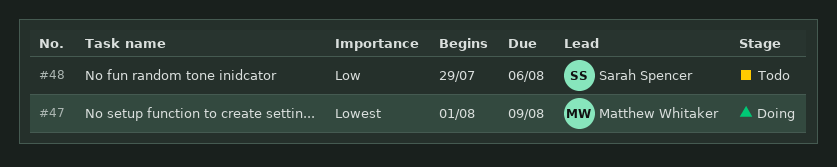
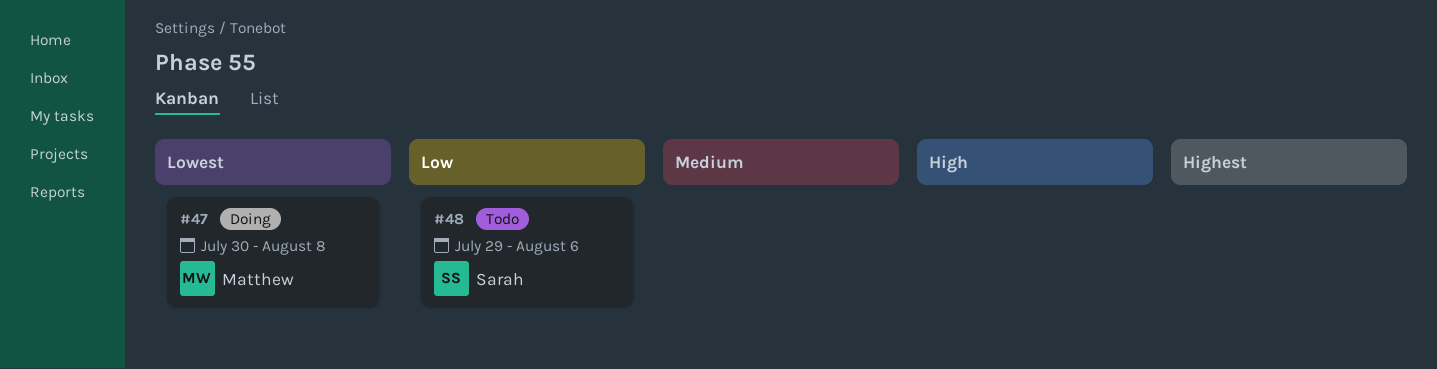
#47, start: Aug 1 -> Jul 30
#47, due: Aug 9 -> Aug 8

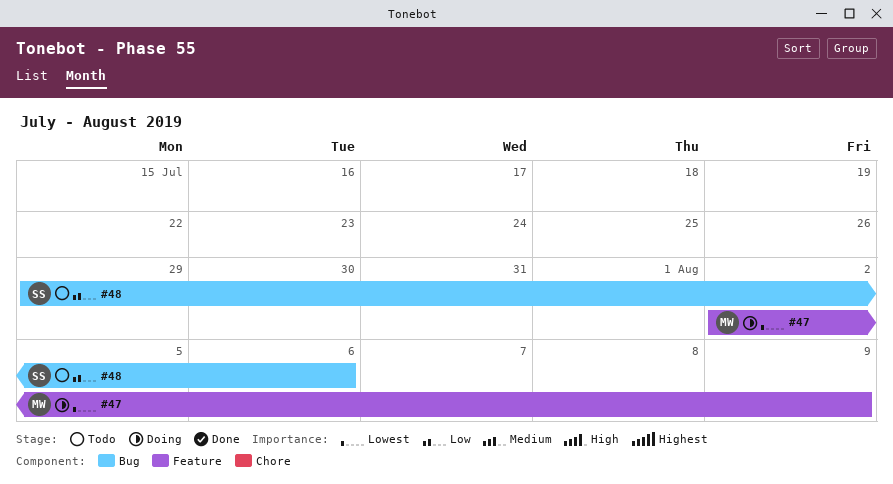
#47, start: Jul 30 -> Aug 2
#47, due: Aug 8 -> Aug 9

